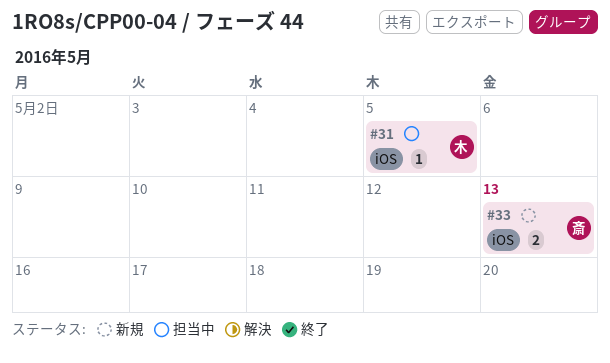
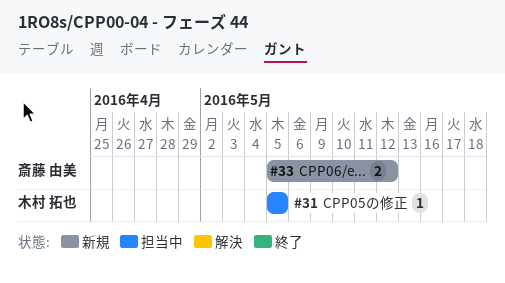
#33, due: May 13 -> May 12

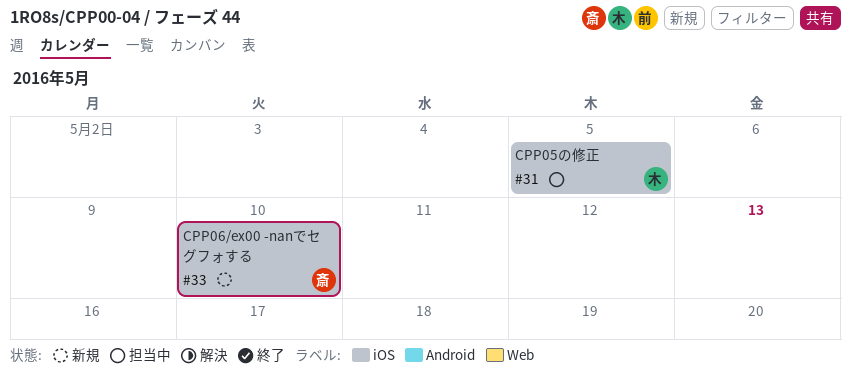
#33, due: May 12 -> May 10

